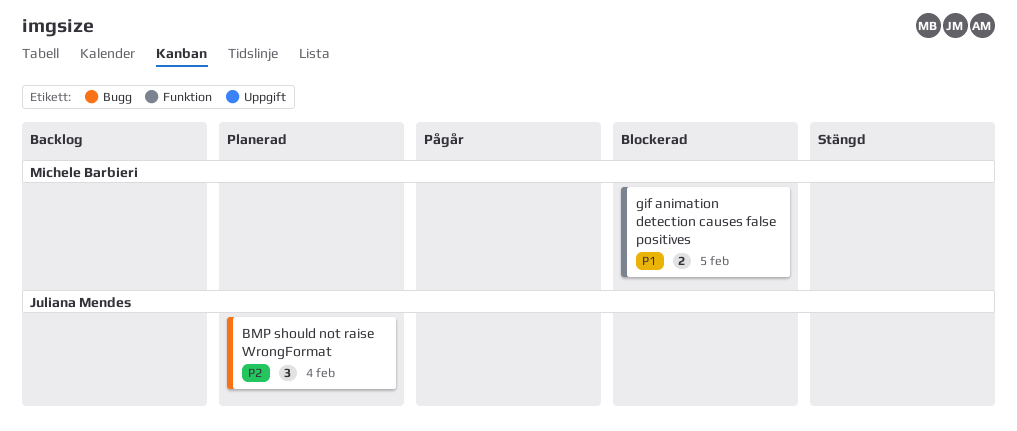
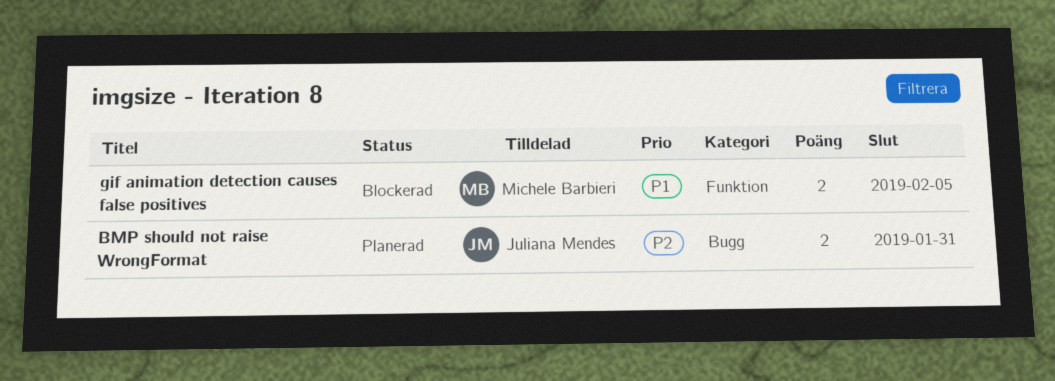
BMP should not raise WrongFormat, estimate: 3 -> 2
BMP should not raise WrongFormat, due: Feb 4 -> Jan 31

